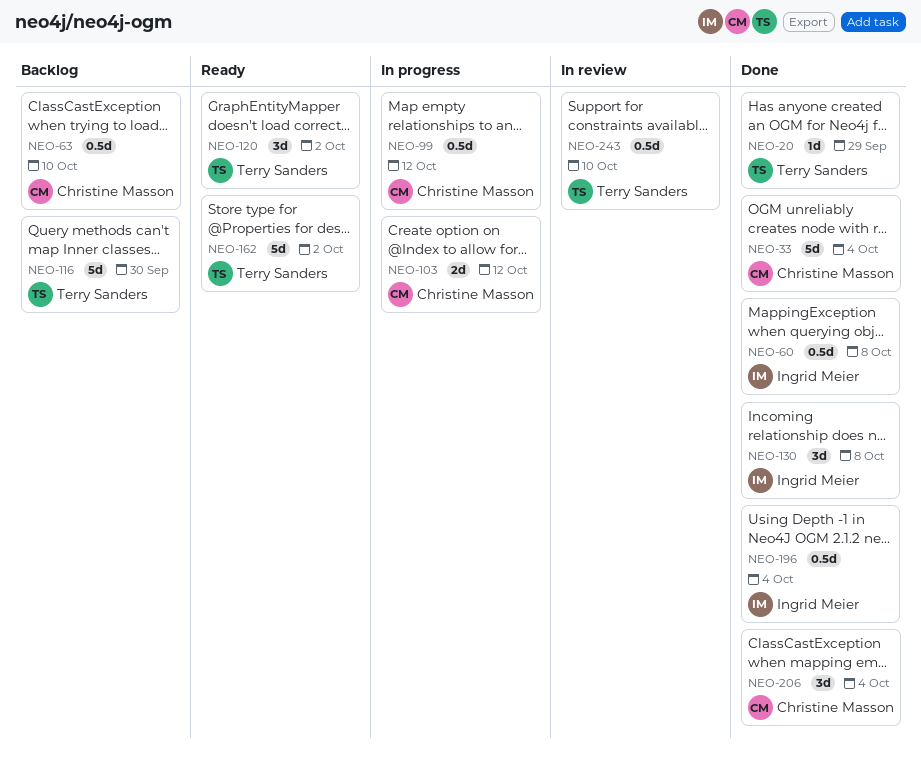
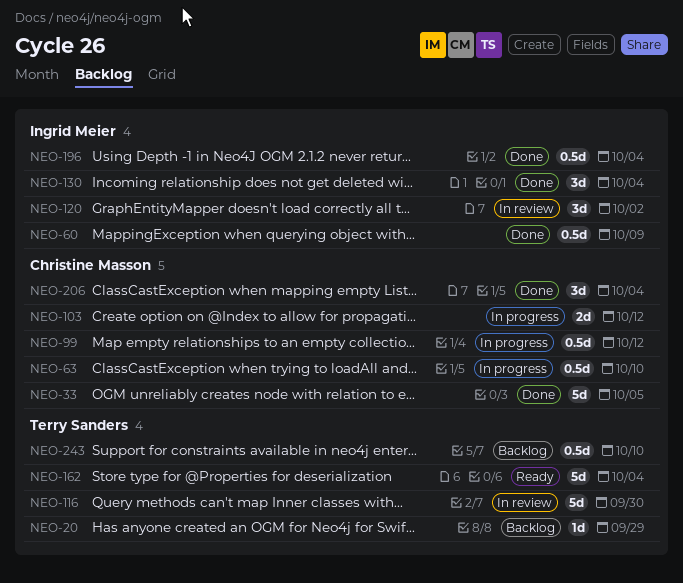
NEO-20, status: Done -> Backlog
NEO-33, due: Oct 4 -> Oct 5
NEO-60, due: Oct 8 -> Oct 9
NEO-63, status: Backlog -> In progress
NEO-116, status: Backlog -> In review
NEO-120, status: Ready -> In review
NEO-120, owner: Terry Sanders -> Ingrid Meier
NEO-130, due: Oct 8 -> Oct 4
NEO-162, due: Oct 2 -> Oct 4
NEO-243, status: In review -> Backlog

